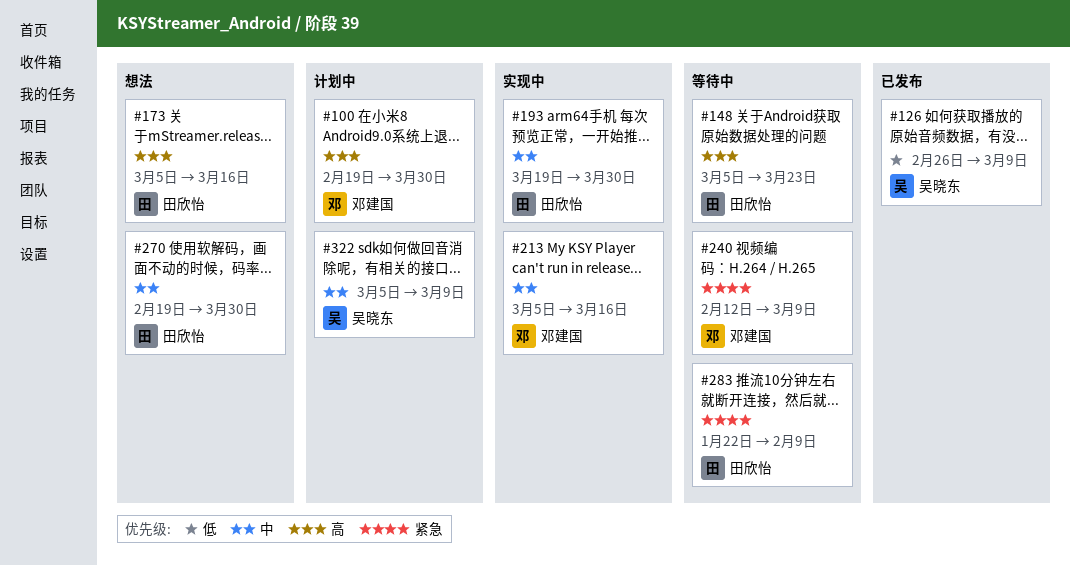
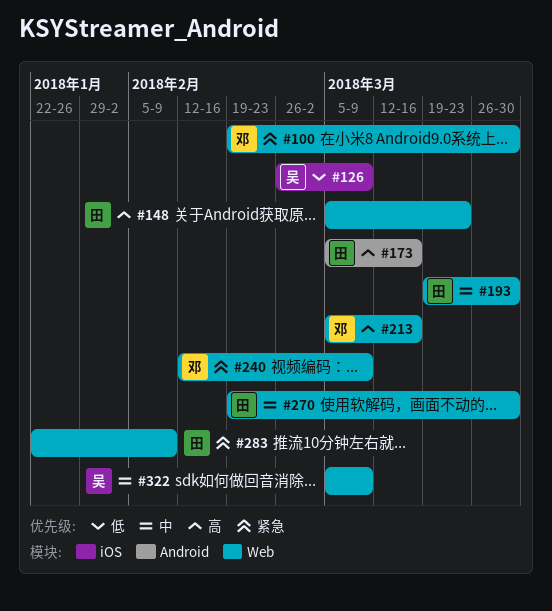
#100, priority: 高 -> 紧急
#213, priority: 中 -> 高

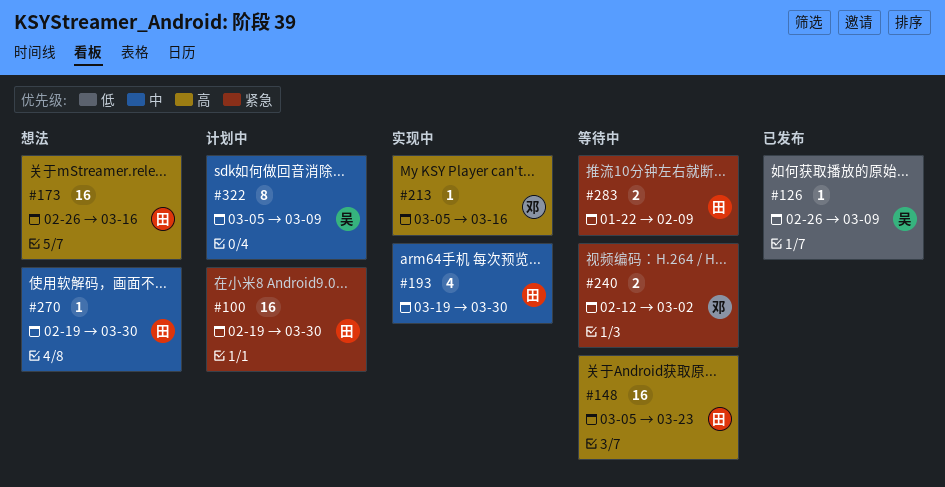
#100, owner: 邓 -> 田
#173, start: Mar 5 -> Feb 26
#240, due: Mar 9 -> Mar 2

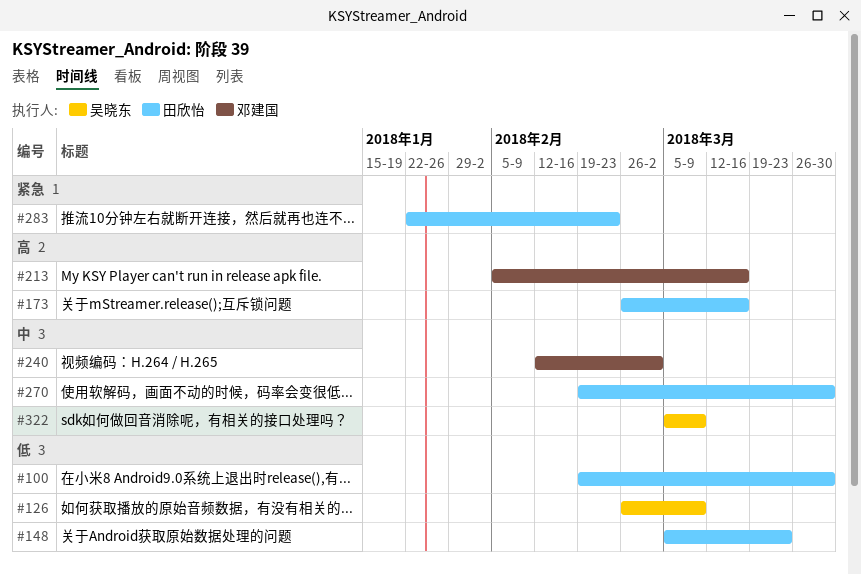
#100, priority: 紧急 -> 低
#148, priority: 高 -> 低
#193: present -> none
#213, start: Mar 5 -> Feb 5
#240, priority: 紧急 -> 中
#283, due: Feb 9 -> Feb 23

